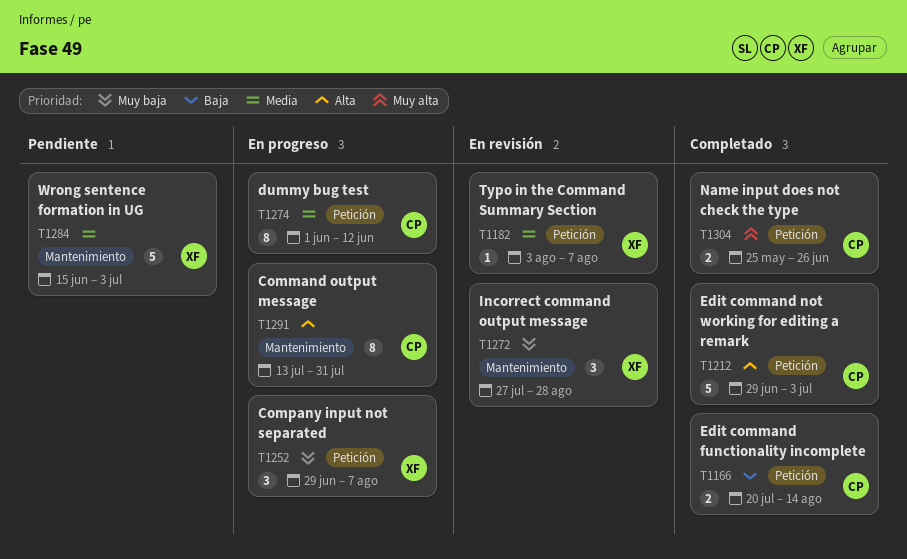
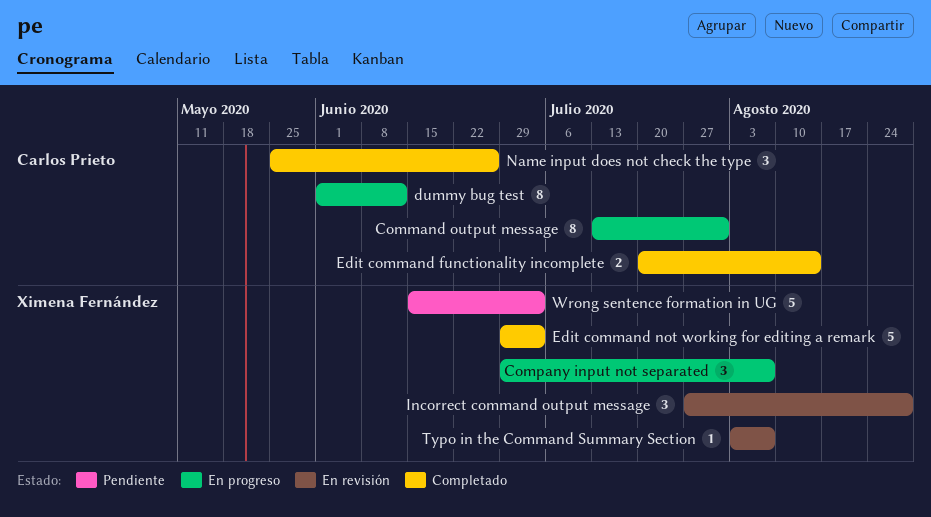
Edit command not working for editing a remark, owner: Carlos Prieto -> Ximena Fernández
Name input does not check the type, estimate: 2 -> 3

